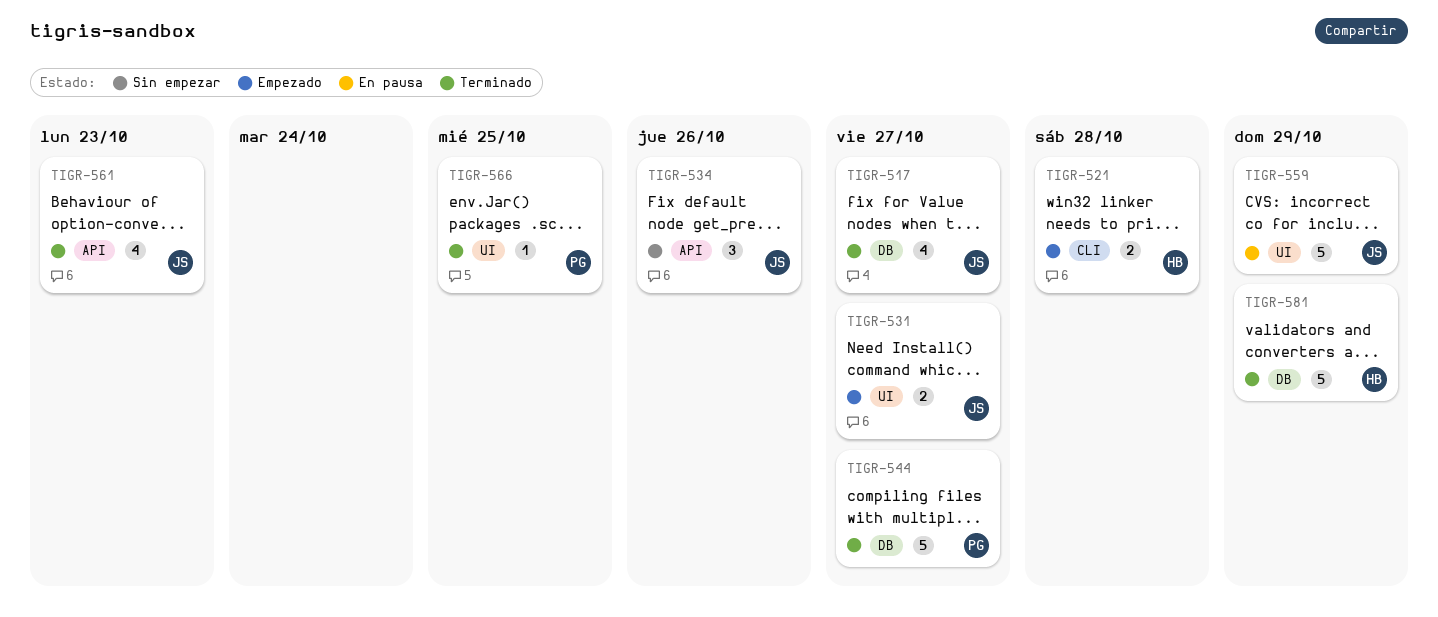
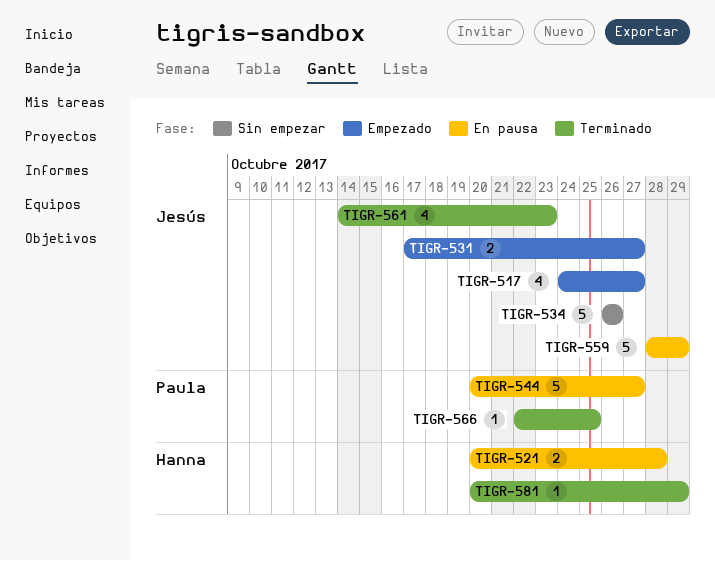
TIGR-517, status: Terminado -> Empezado
TIGR-521, status: Empezado -> En pausa
TIGR-534, estimate: 3 -> 5
TIGR-544, status: Terminado -> En pausa
TIGR-581, estimate: 5 -> 1

